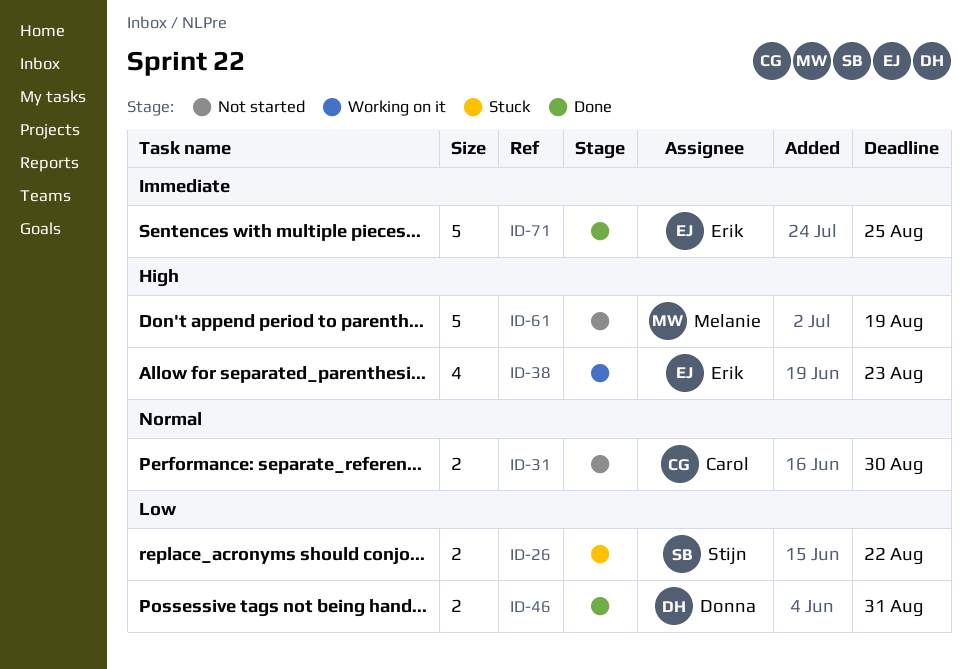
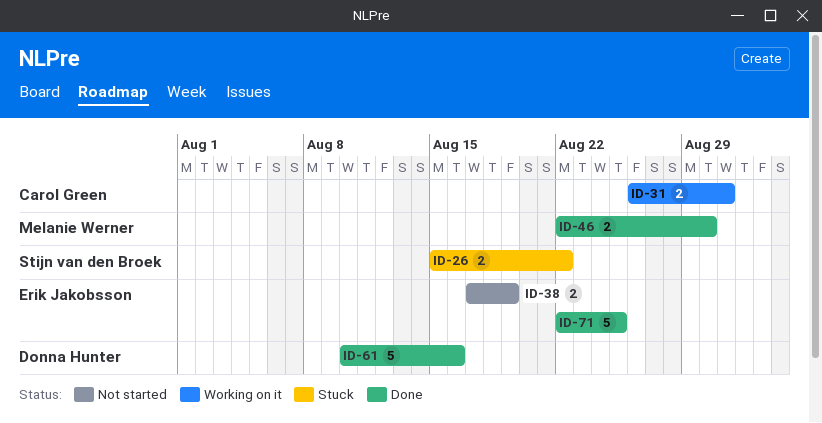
ID-31, status: Not started -> Working on it
ID-31, due: Aug 30 -> Aug 31
ID-38, status: Working on it -> Not started
ID-38, estimate: 4 -> 2
ID-38, due: Aug 23 -> Aug 19
ID-46, owner: Donna Hunter -> Melanie Werner
ID-46, due: Aug 31 -> Aug 30
ID-61, status: Not started -> Done
ID-61, owner: Melanie Werner -> Donna Hunter
ID-61, due: Aug 19 -> Aug 16

